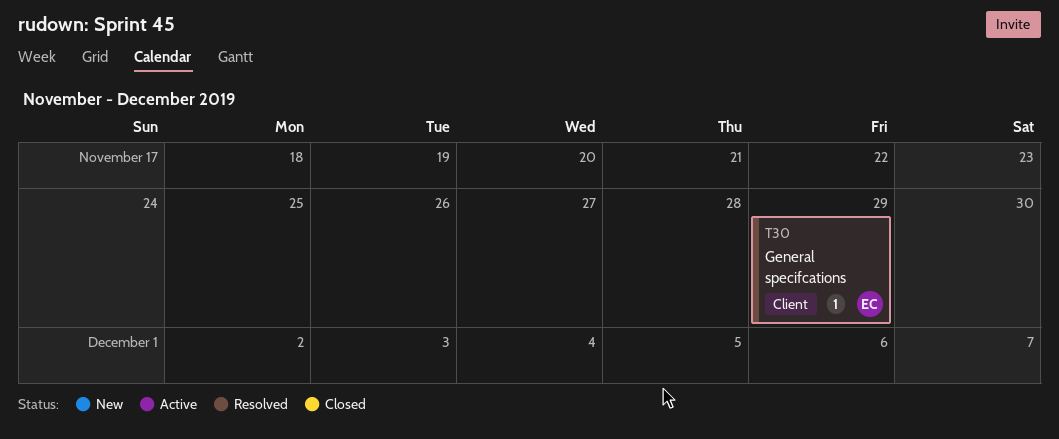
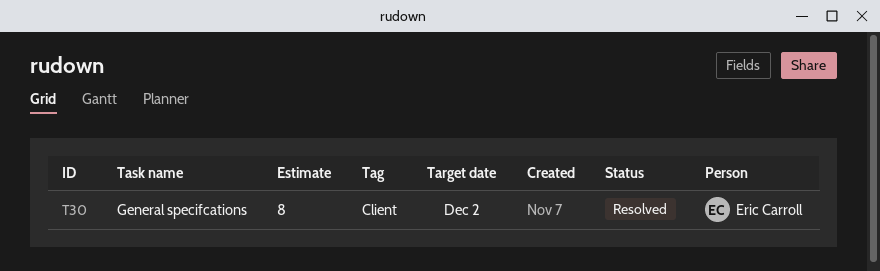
T30, estimate: 1 -> 8
T30, due: Nov 29 -> Dec 2

